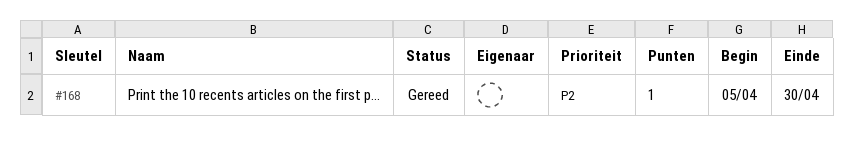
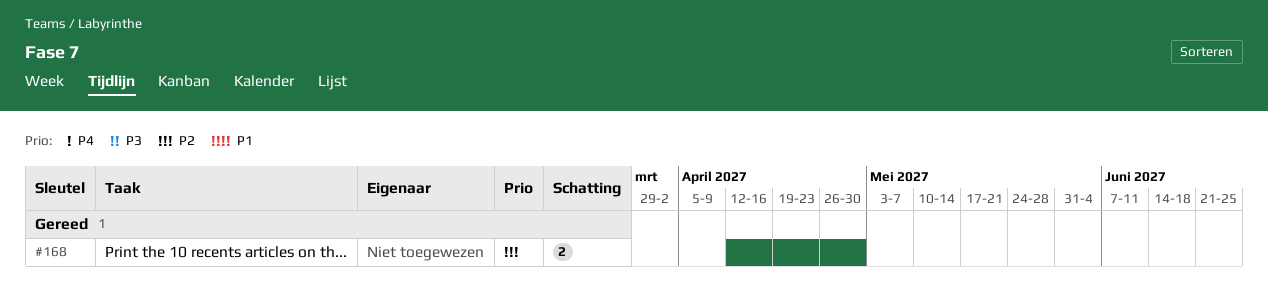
#168, estimate: 1 -> 2
#168, start: Apr 5 -> Apr 12

